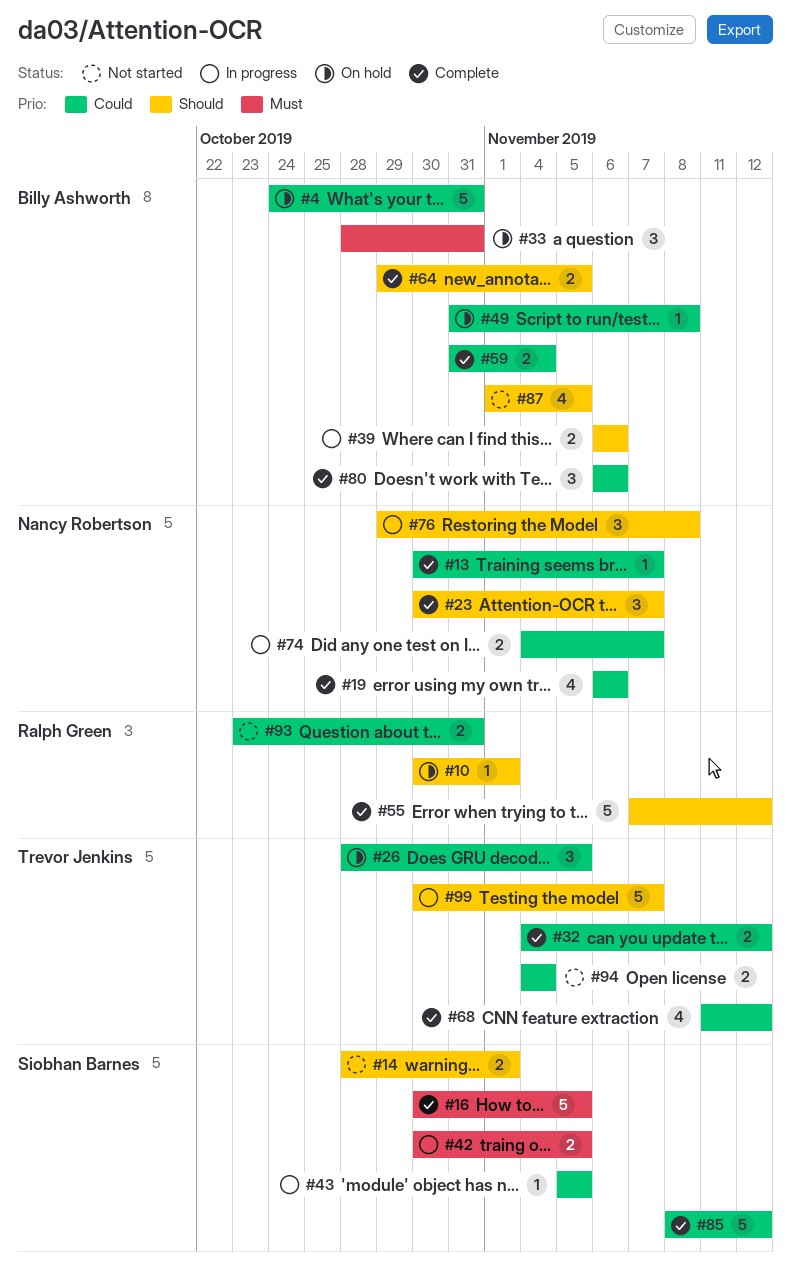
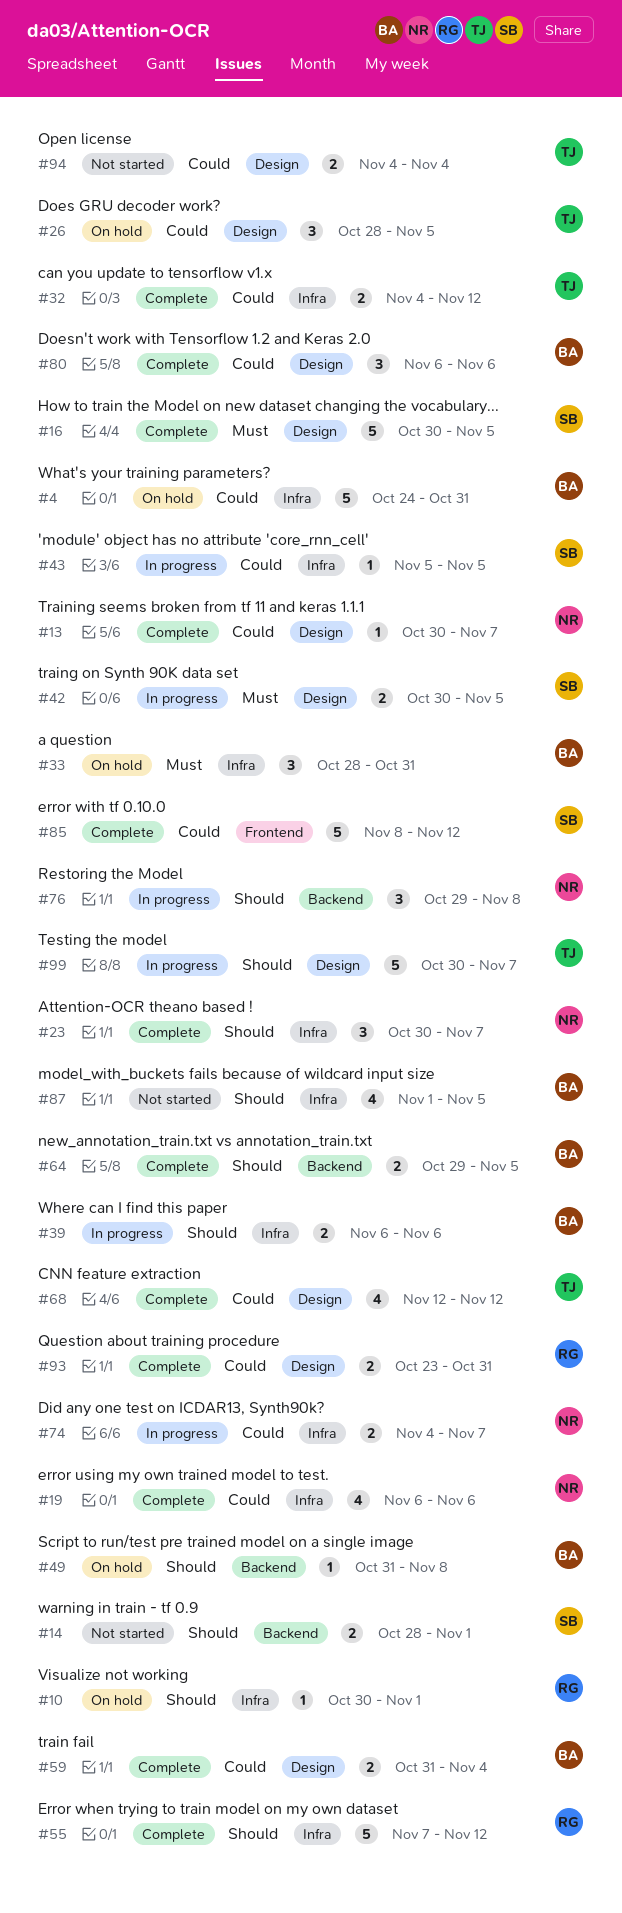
#49, priority: Could -> Should
#68, start: Nov 11 -> Nov 12
#93, status: Not started -> Complete

